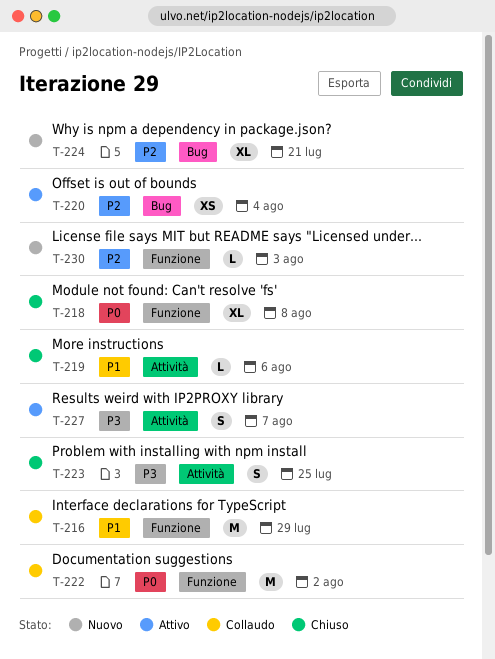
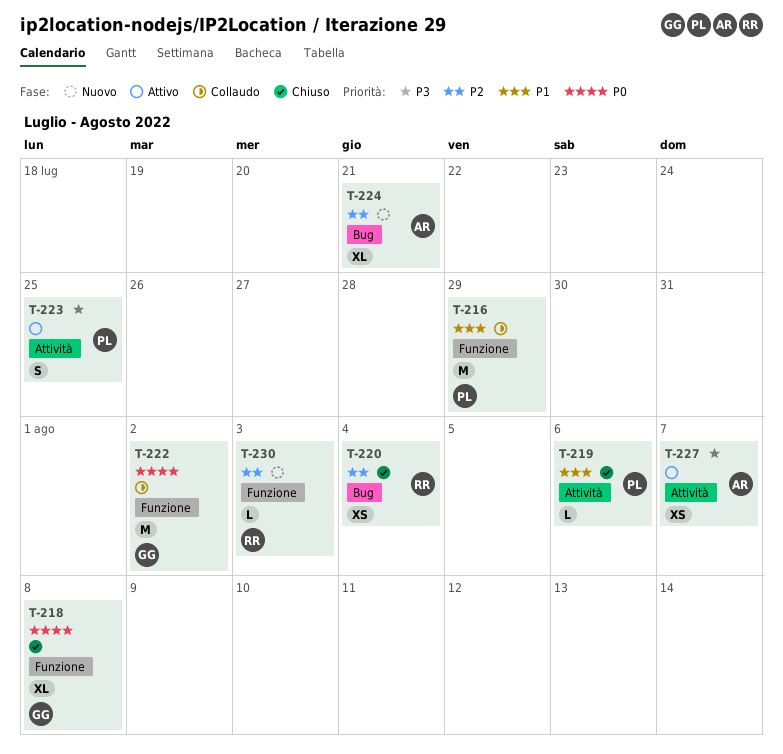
T-220, status: Attivo -> Chiuso
T-223, status: Chiuso -> Attivo
T-227, estimate: S -> XS

